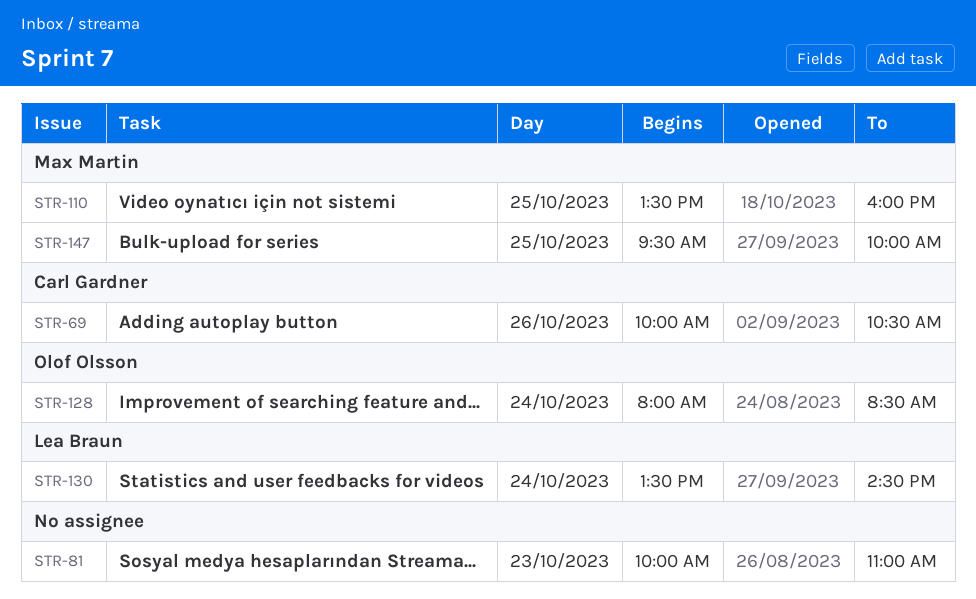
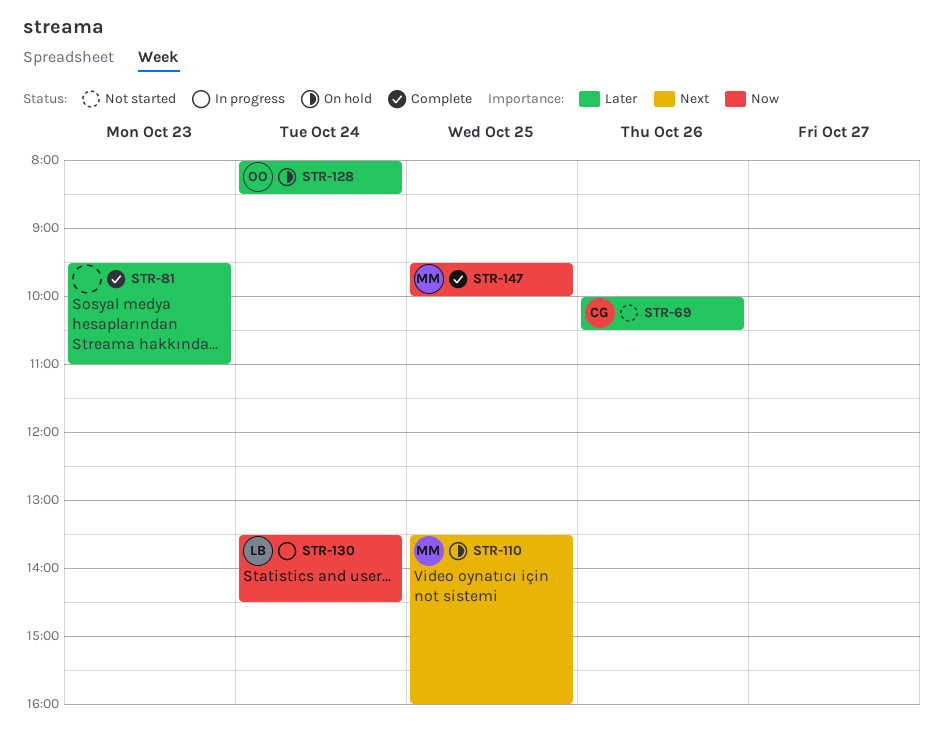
STR-81, begins: 10:00 -> 09:30

